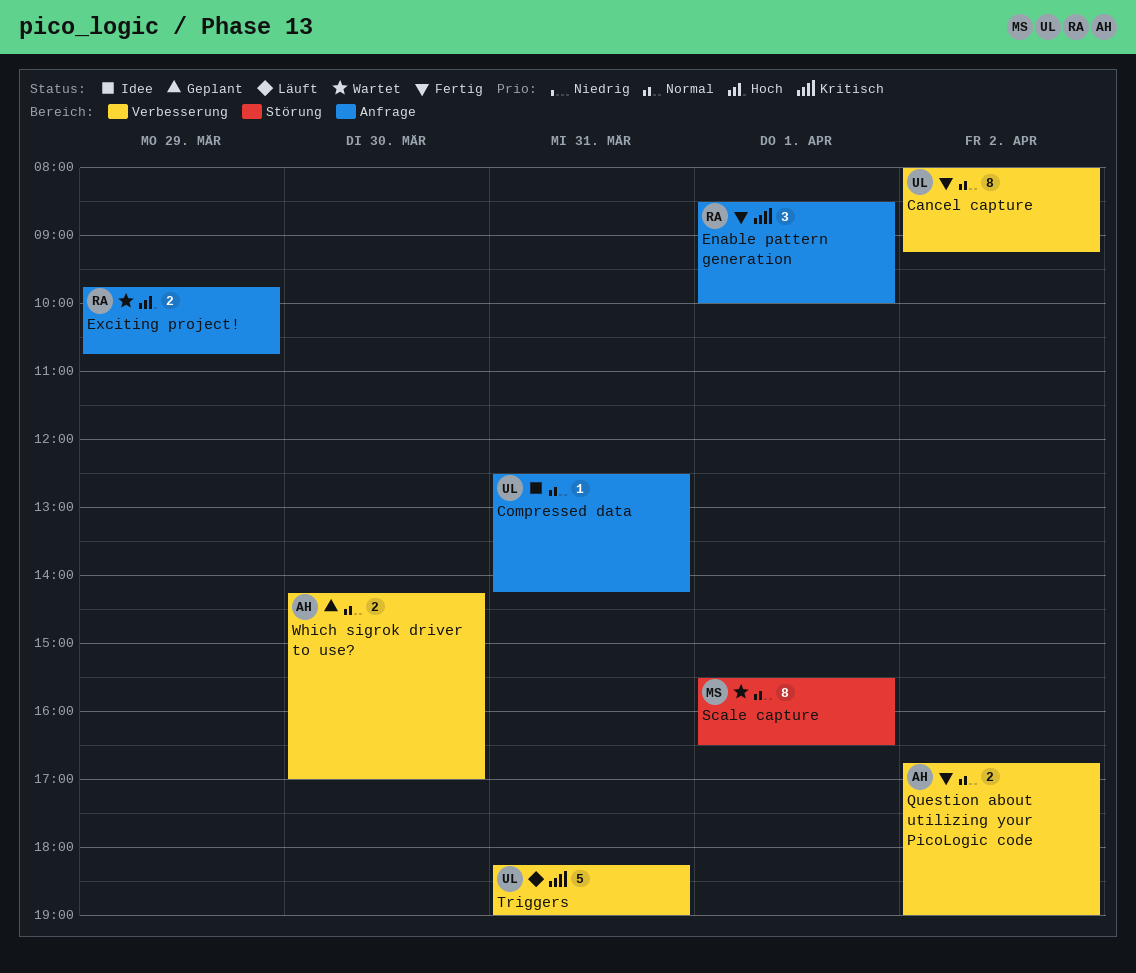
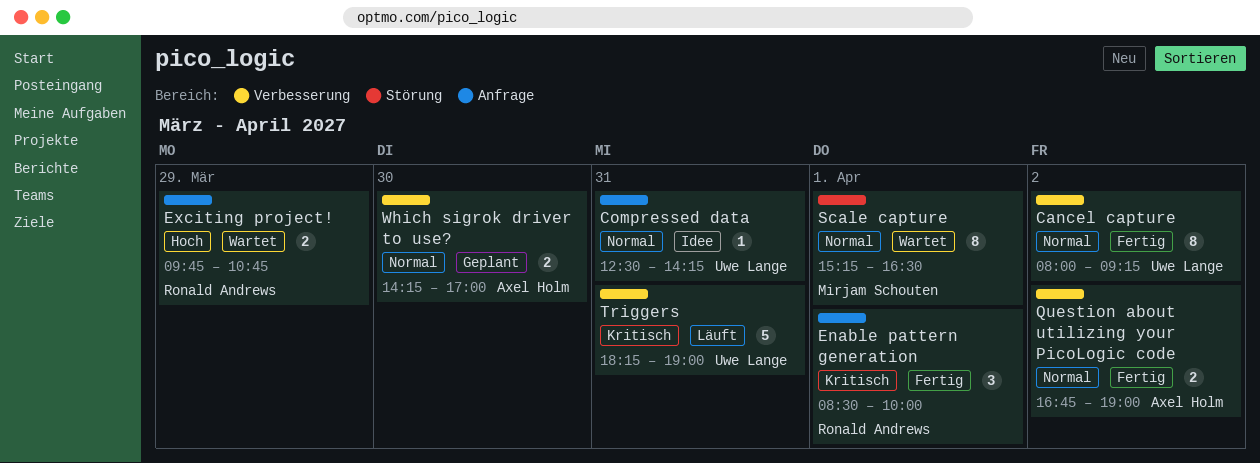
Scale capture, begins: 15:30 -> 15:15

